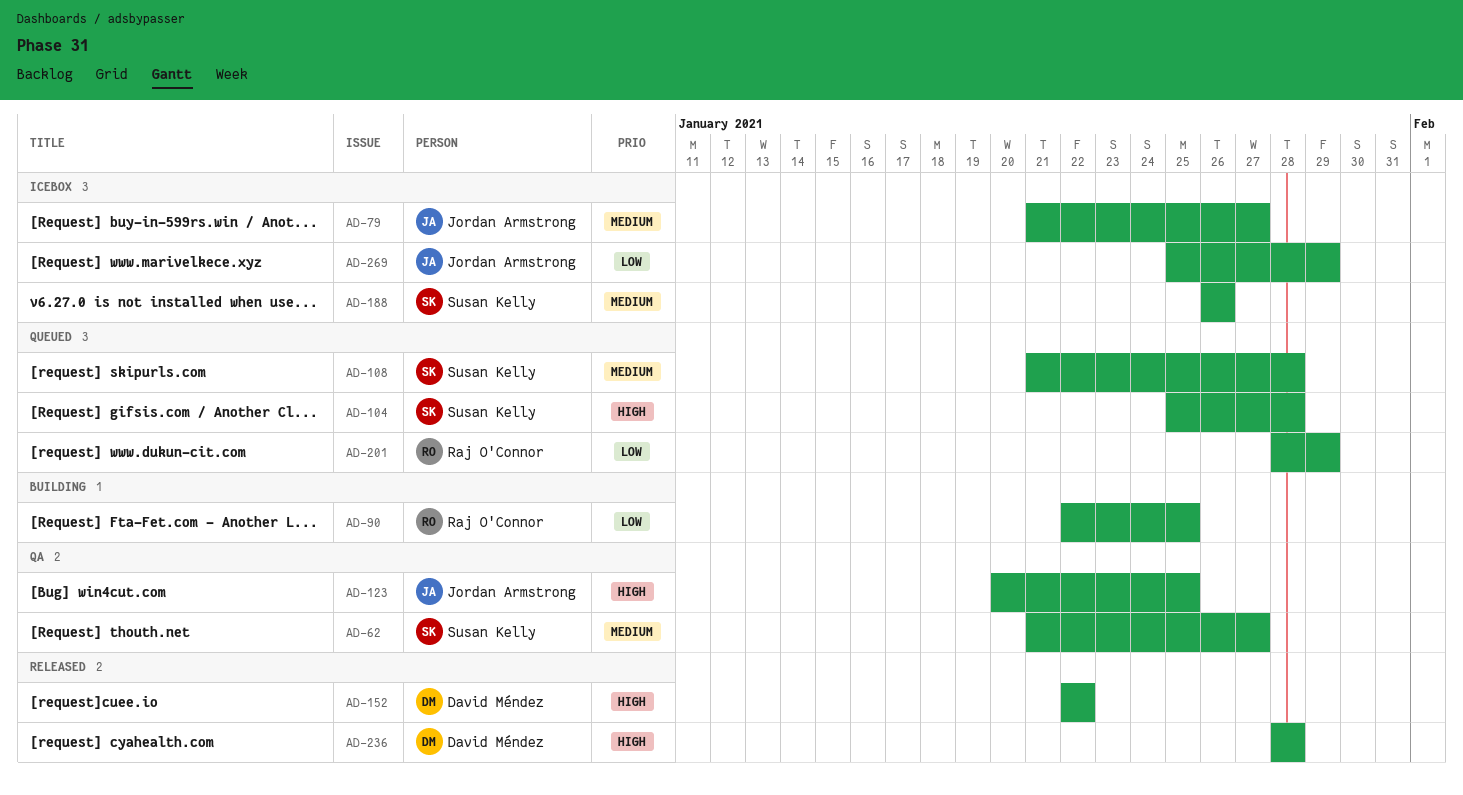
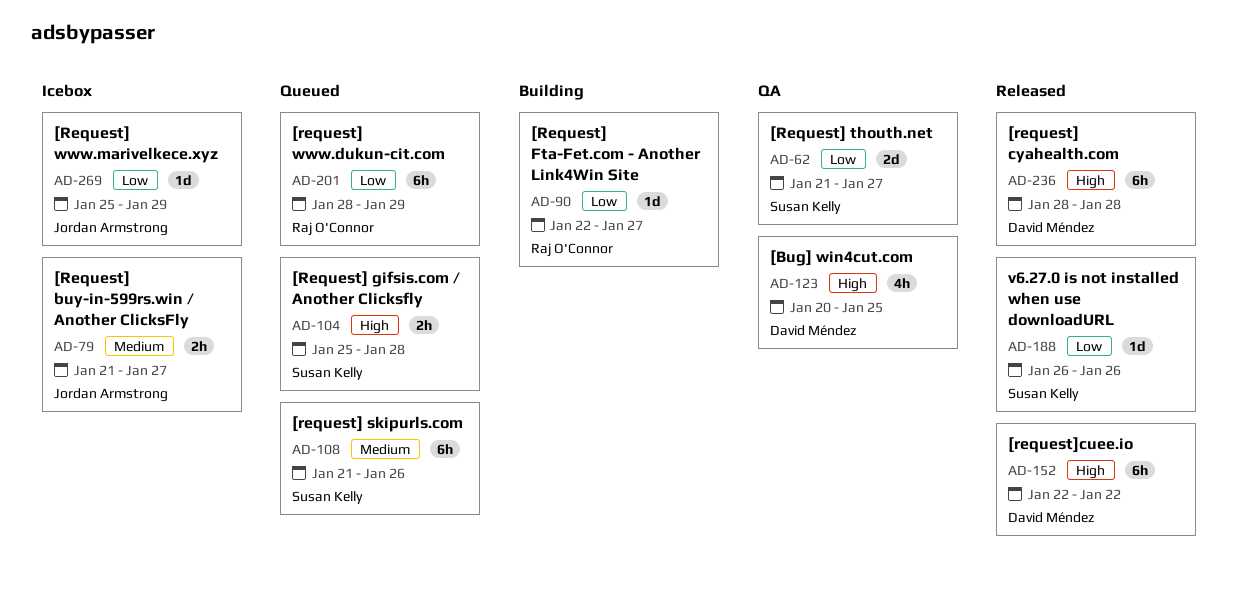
AD-62, priority: Medium -> Low
AD-90, due: Jan 25 -> Jan 27
AD-108, due: Jan 28 -> Jan 26
AD-123, owner: Jordan Armstrong -> David Méndez
AD-188, status: Icebox -> Released
AD-188, priority: Medium -> Low

